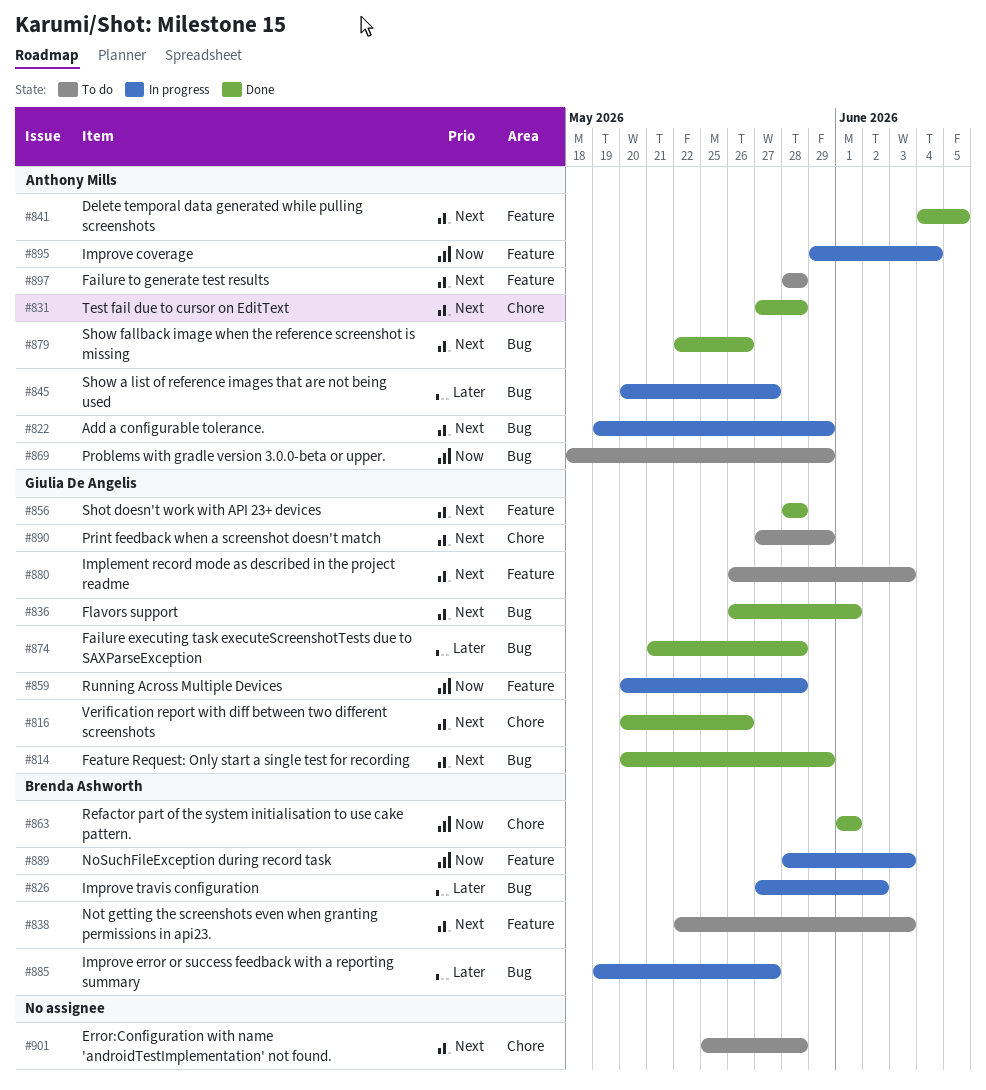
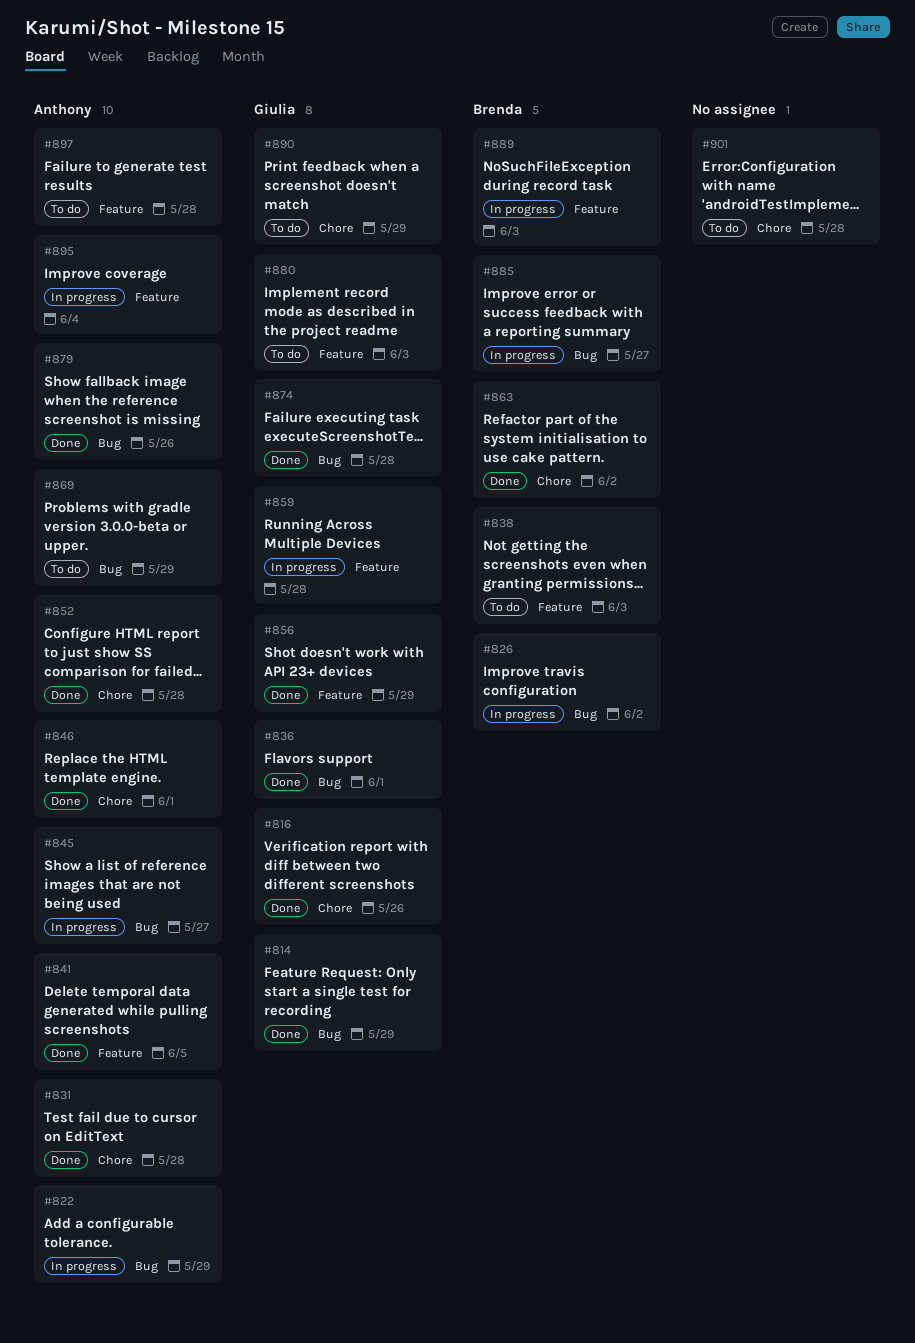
#846: none -> present
#852: none -> present
#856, due: May 28 -> May 29
#863, due: Jun 1 -> Jun 2

